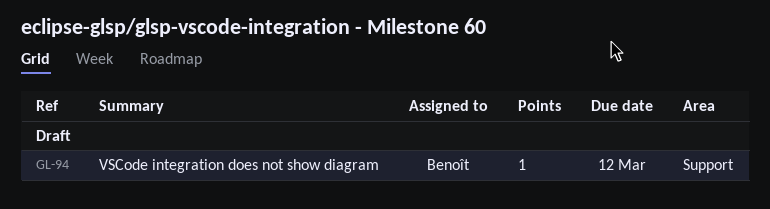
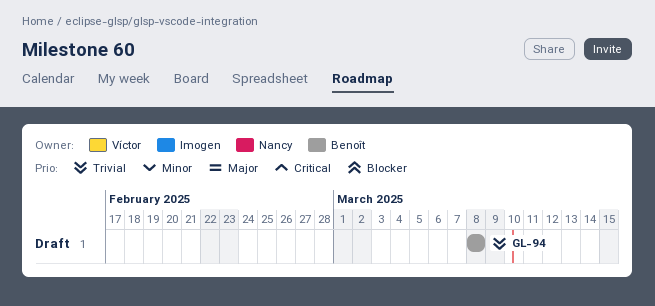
GL-94, due: Mar 12 -> Mar 8

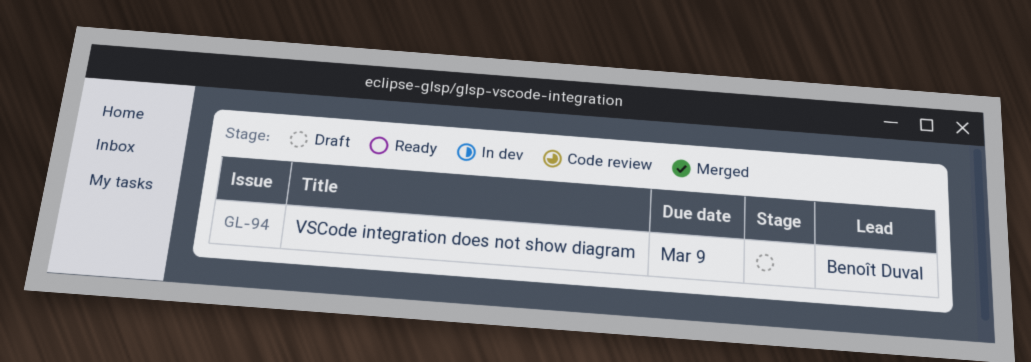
GL-94, due: Mar 8 -> Mar 9

